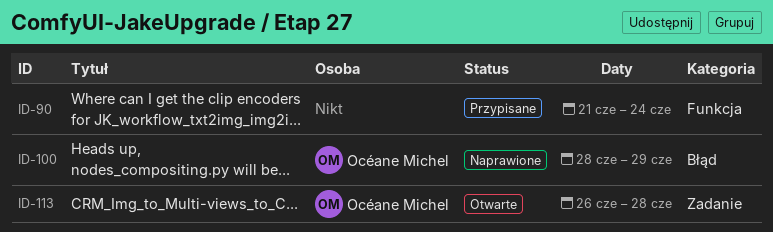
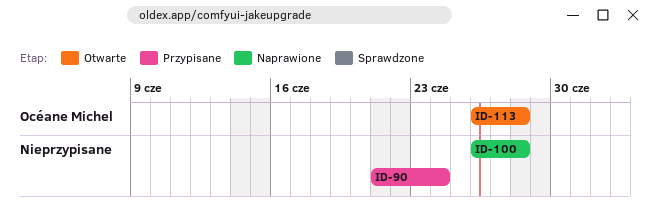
ID-100, owner: Océane Michel -> none
ID-100, start: Jun 28 -> Jun 26
ID-100, due: Jun 29 -> Jun 28

